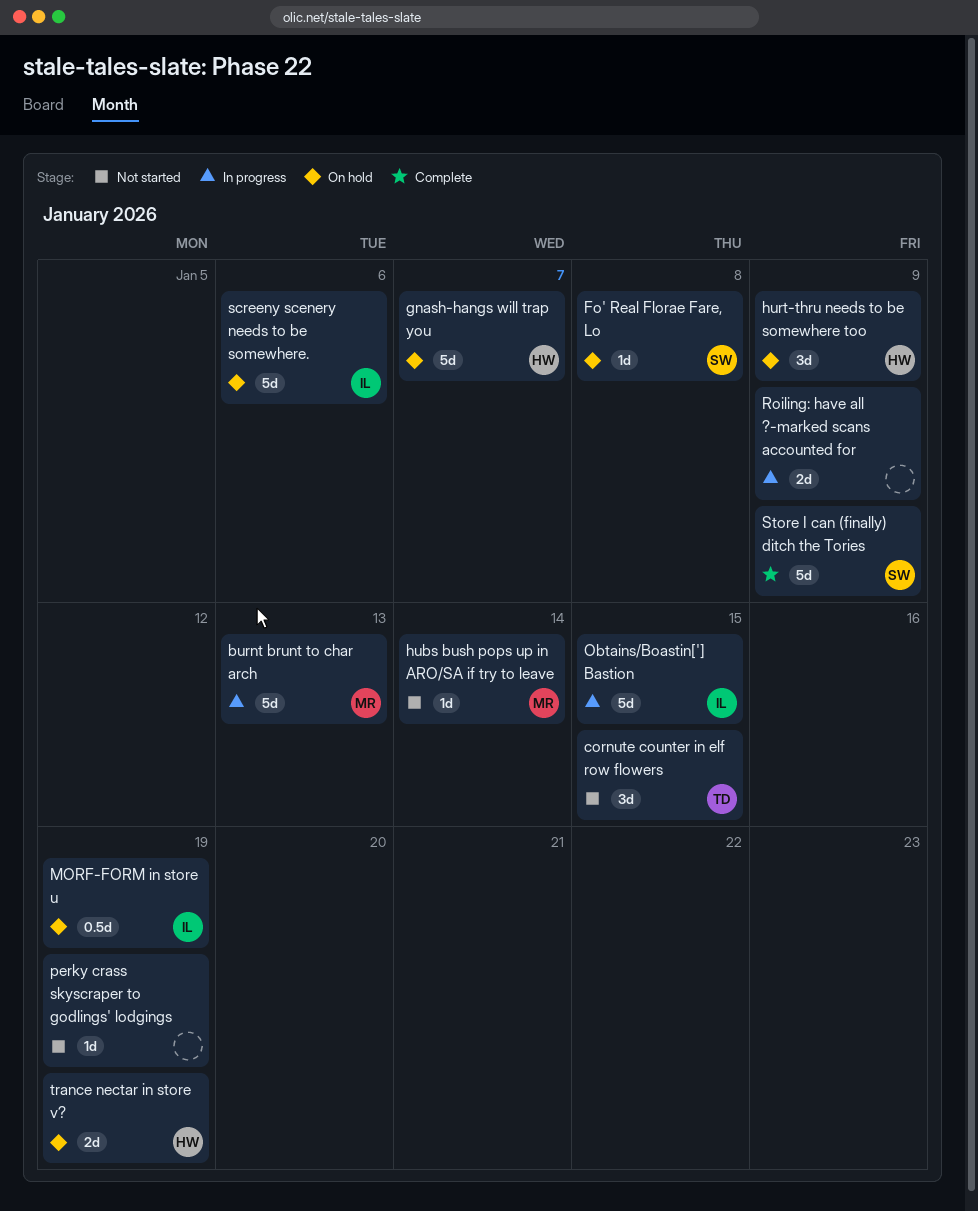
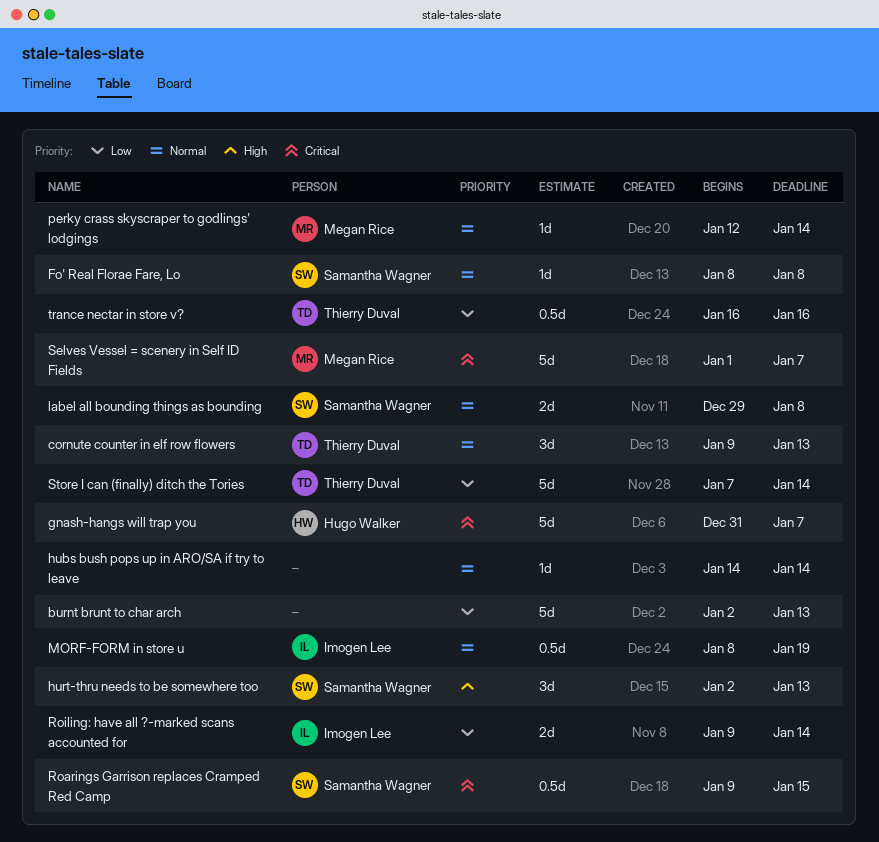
burnt brunt to char arch, owner: Megan Rice -> none
cornute counter in elf row flowers, due: Jan 15 -> Jan 13
hubs bush pops up in ARO/SA if try to leave, owner: Megan Rice -> none
hurt-thru needs to be somewhere too, owner: Hugo Walker -> Samantha Wagner
hurt-thru needs to be somewhere too, due: Jan 9 -> Jan 13
label all bounding things as bounding: none -> present
Obtains/Boastin['] Bastion: present -> none
perky crass skyscraper to godlings' lodgings, owner: none -> Megan Rice
perky crass skyscraper to godlings' lodgings, due: Jan 19 -> Jan 14
Roarings Garrison replaces Cramped Red Camp: none -> present
Roiling: have all ?-marked scans accounted for, owner: none -> Imogen Lee
Roiling: have all ?-marked scans accounted for, due: Jan 9 -> Jan 14
screeny scenery needs to be somewhere.: present -> none
Selves Vessel = scenery in Self ID Fields: none -> present
Store I can (finally) ditch the Tories, owner: Samantha Wagner -> Thierry Duval
Store I can (finally) ditch the Tories, due: Jan 9 -> Jan 14
trance nectar in store v?, owner: Hugo Walker -> Thierry Duval
trance nectar in store v?, estimate: 2d -> 0.5d
trance nectar in store v?, due: Jan 19 -> Jan 16

